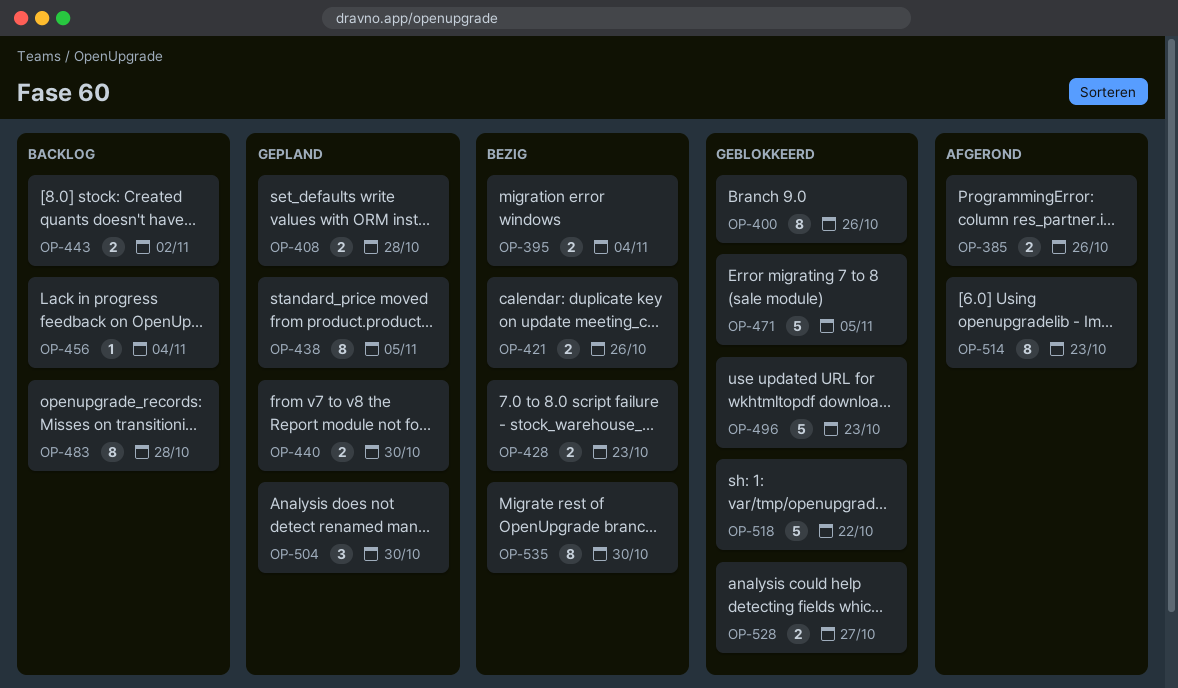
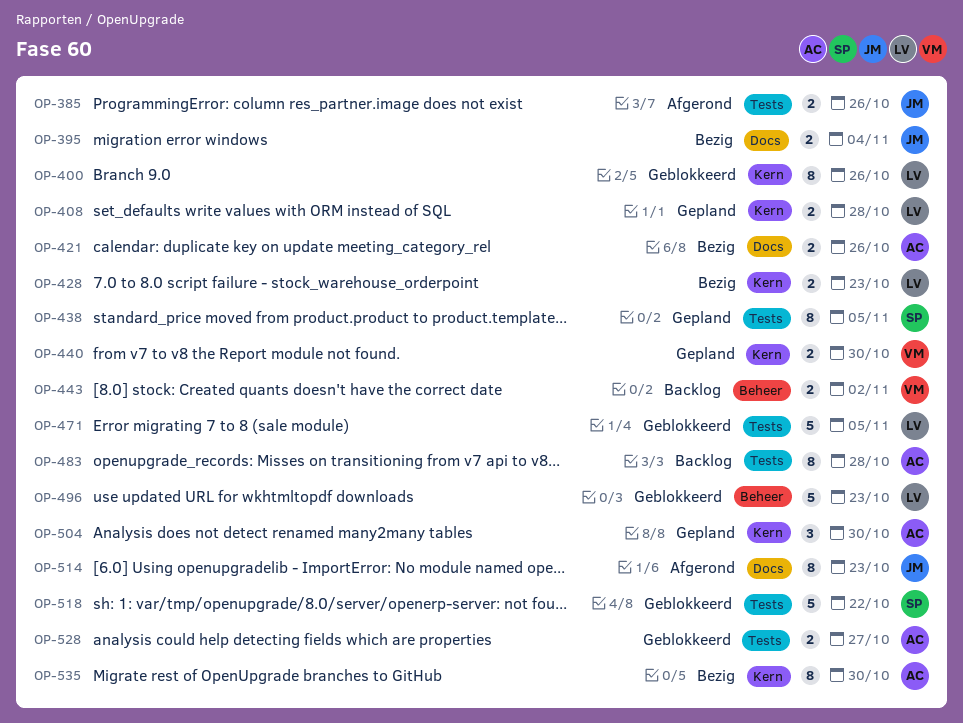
OP-456: present -> none

